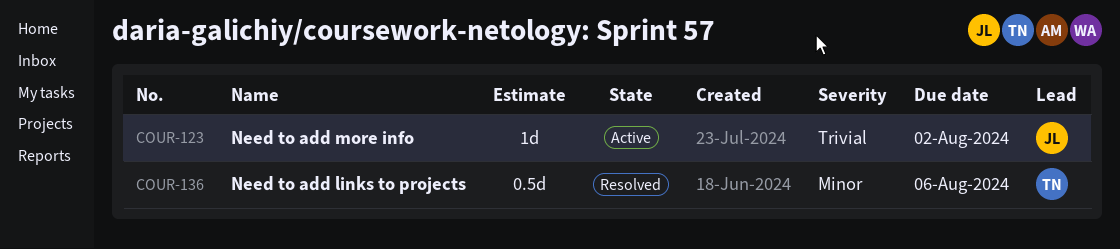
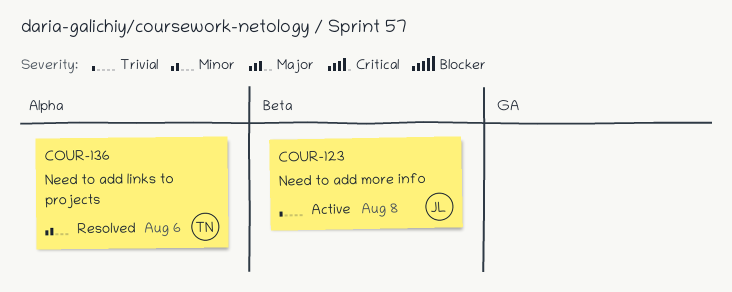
COUR-123, due: Aug 2 -> Aug 8

